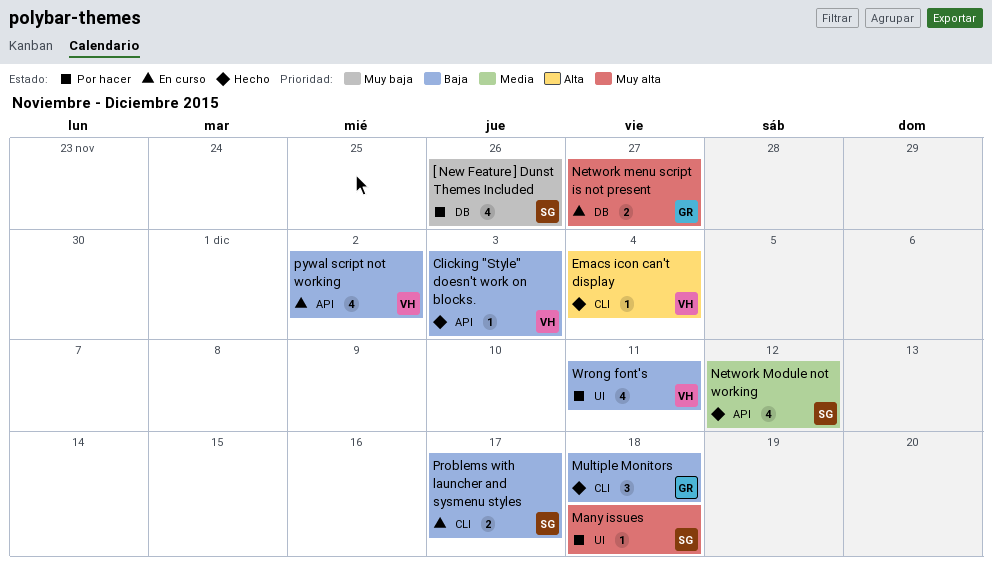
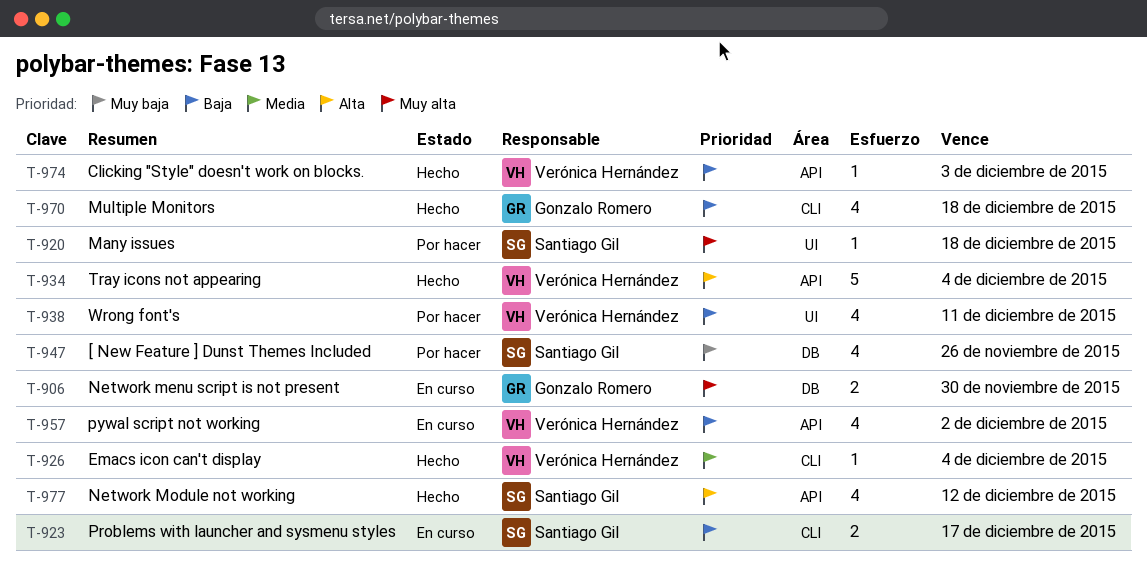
Emacs icon can't display, priority: Alta -> Media
Multiple Monitors, estimate: 3 -> 4
Network menu script is not present, due: Nov 27 -> Nov 30
Network Module not working, priority: Media -> Alta
Tray icons not appearing: none -> present

